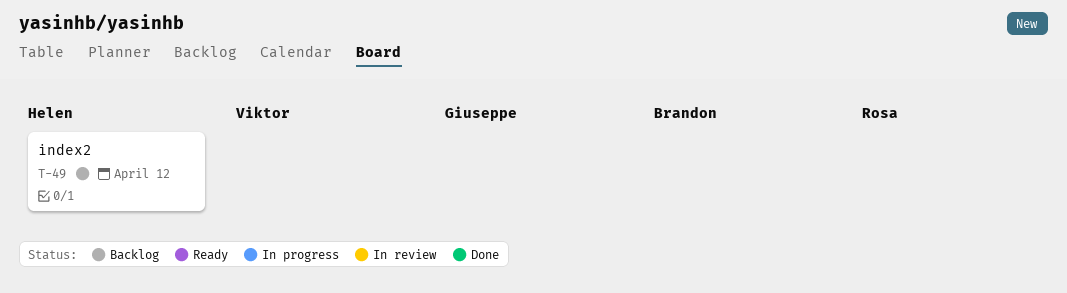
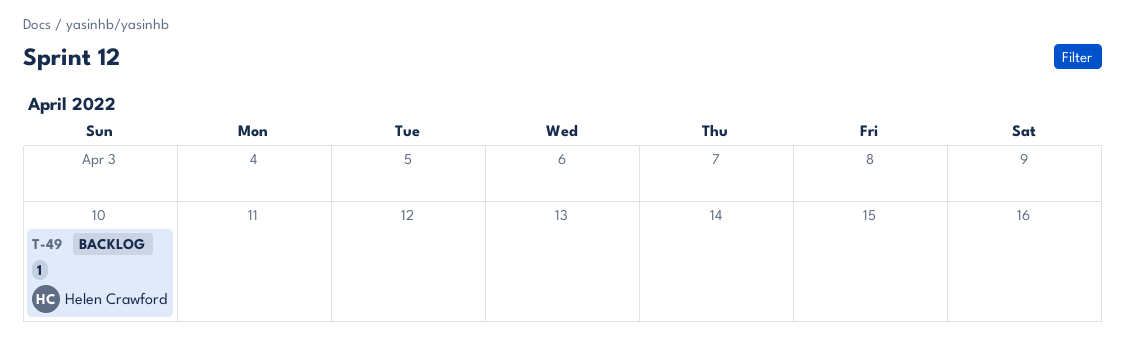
T-49, due: Apr 12 -> Apr 10

